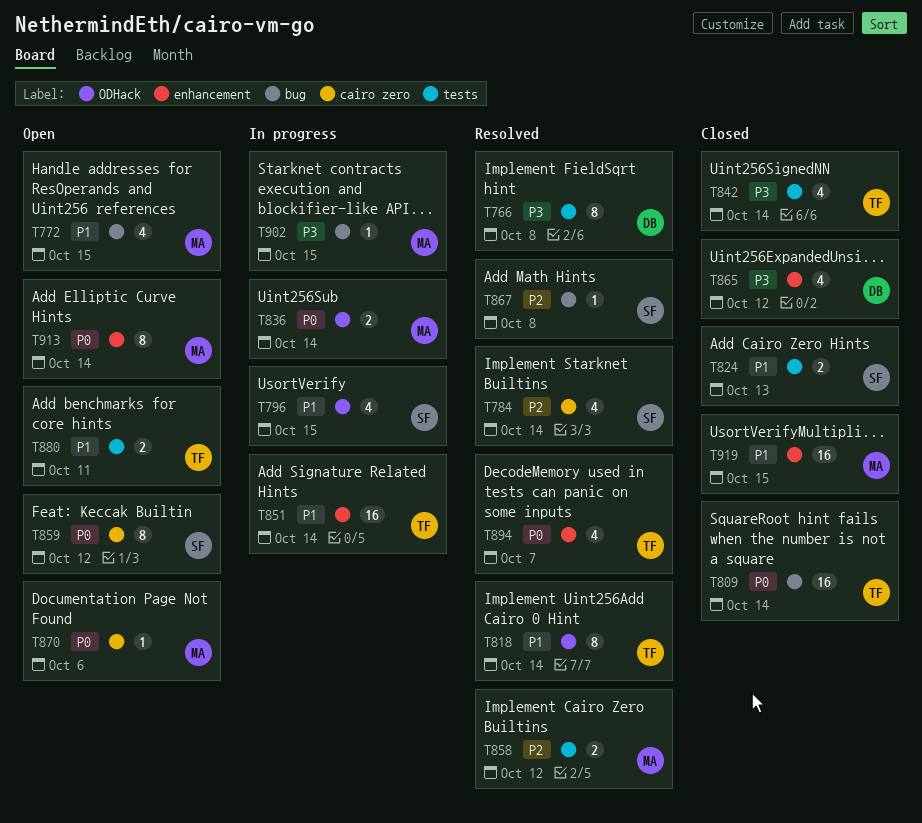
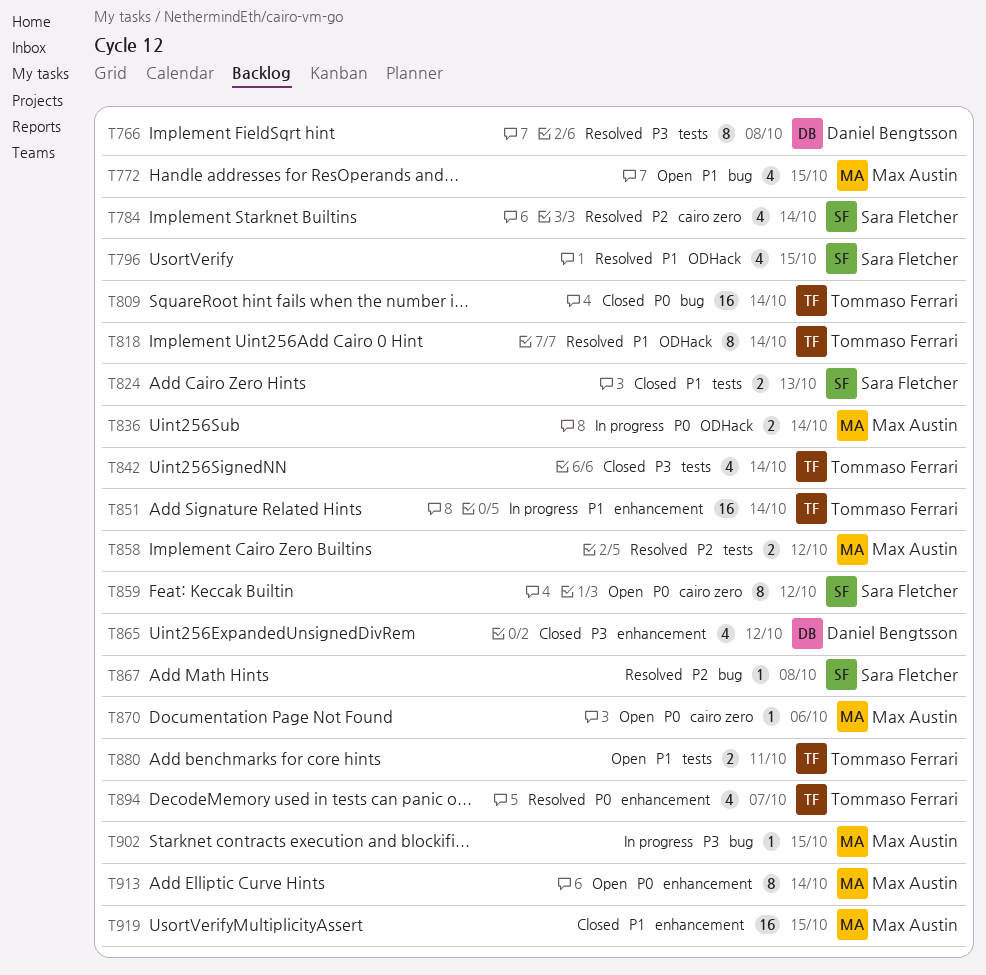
T796, status: In progress -> Resolved

